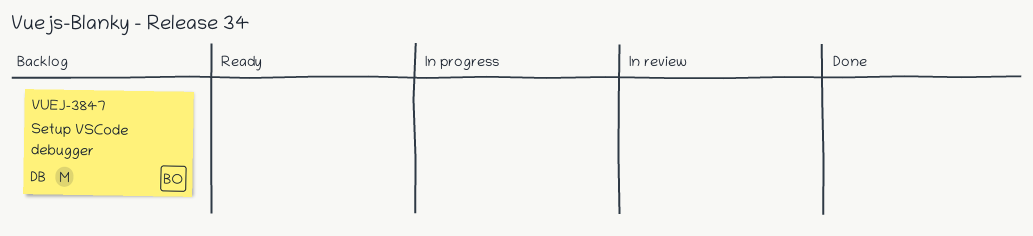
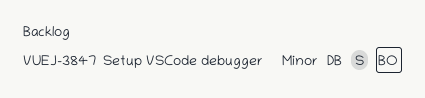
VUEJ-3847, estimate: M -> S

